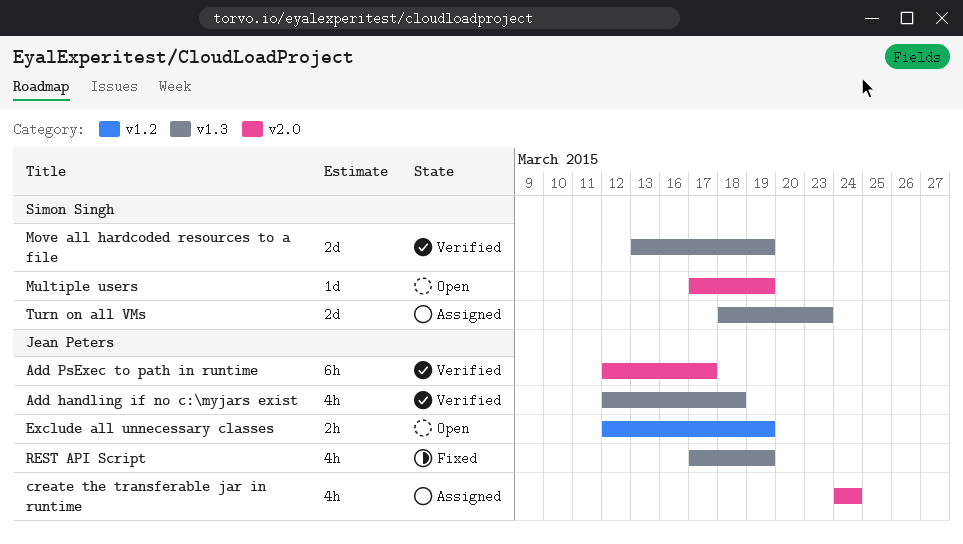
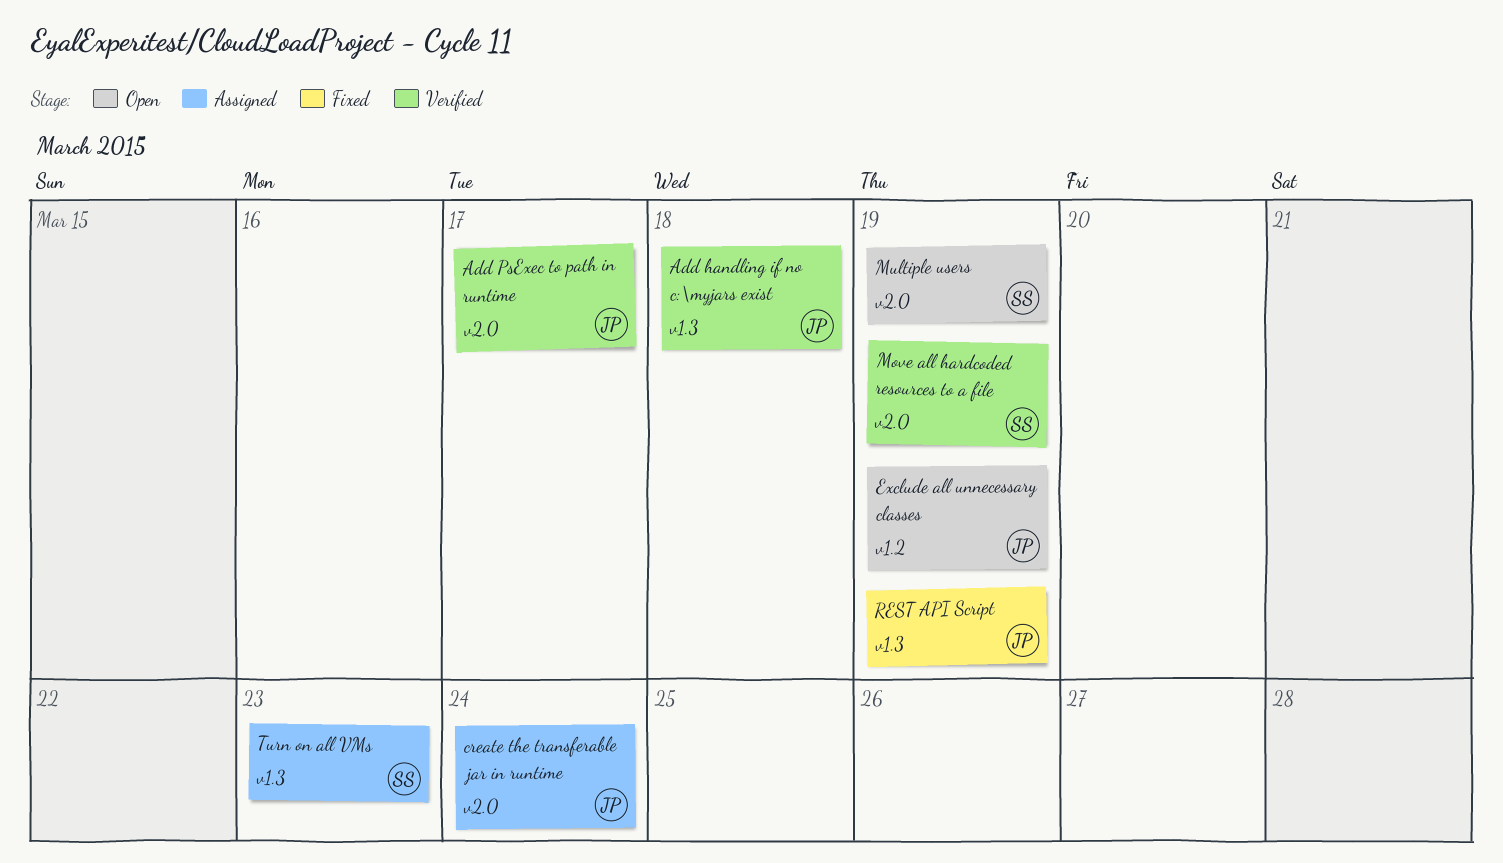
Move all hardcoded resources to a file, label: v1.3 -> v2.0

